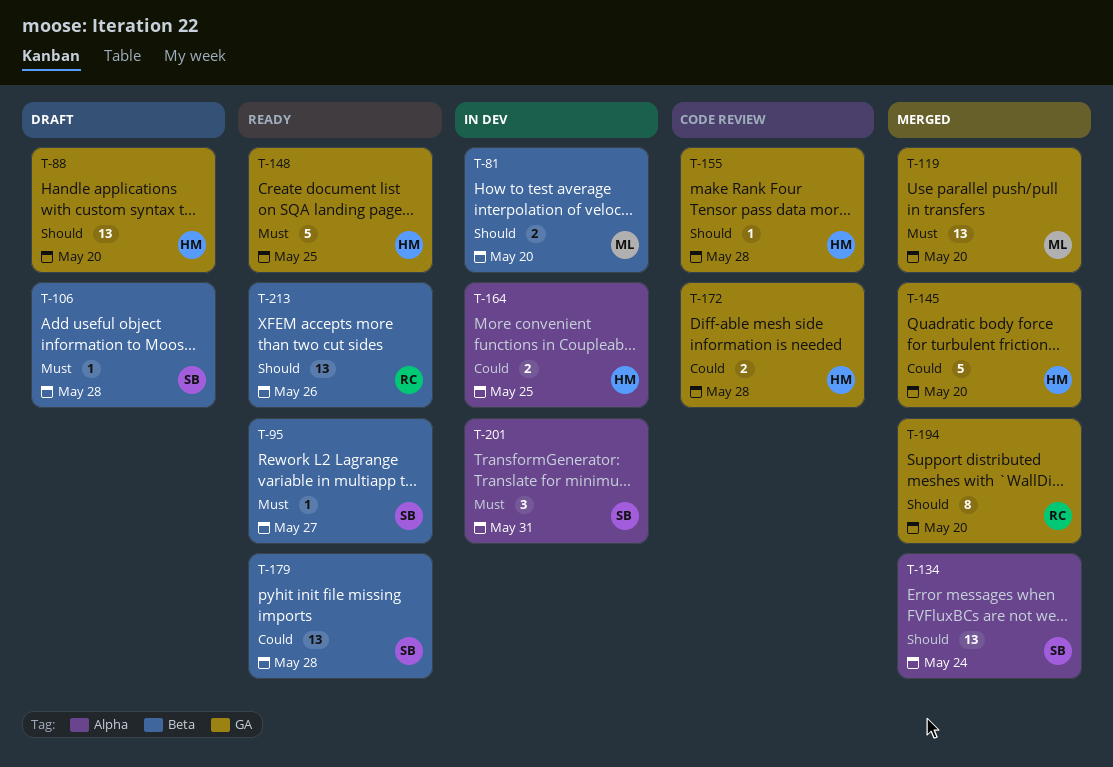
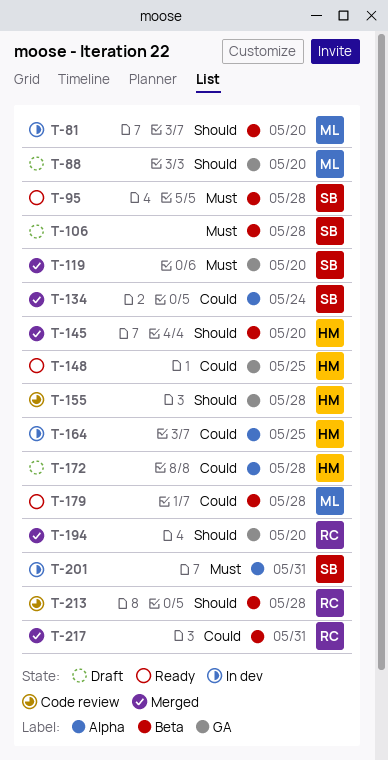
T-88, owner: HM -> ML
T-95, due: May 27 -> May 28
T-119, owner: ML -> SB
T-134, priority: Should -> Could
T-145, priority: Could -> Should
T-145, label: GA -> Beta
T-148, priority: Must -> Could
T-172, status: Code review -> Draft
T-172, label: GA -> Alpha
T-179, owner: SB -> ML
T-213, status: Ready -> Code review
T-213, due: May 26 -> May 28
T-217: none -> present

